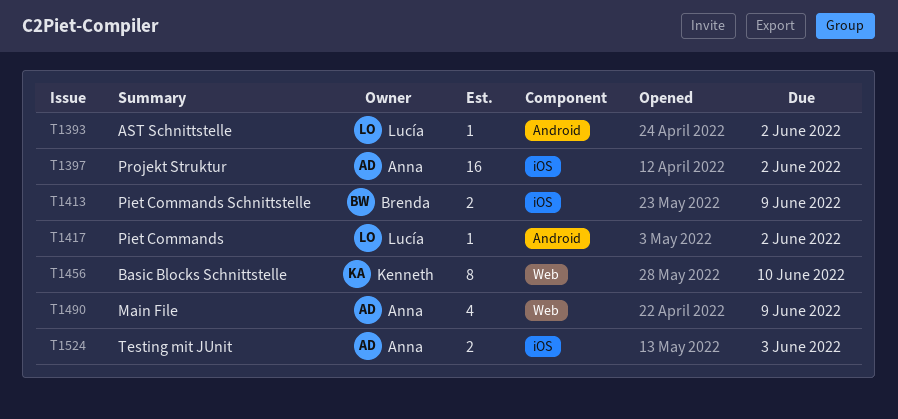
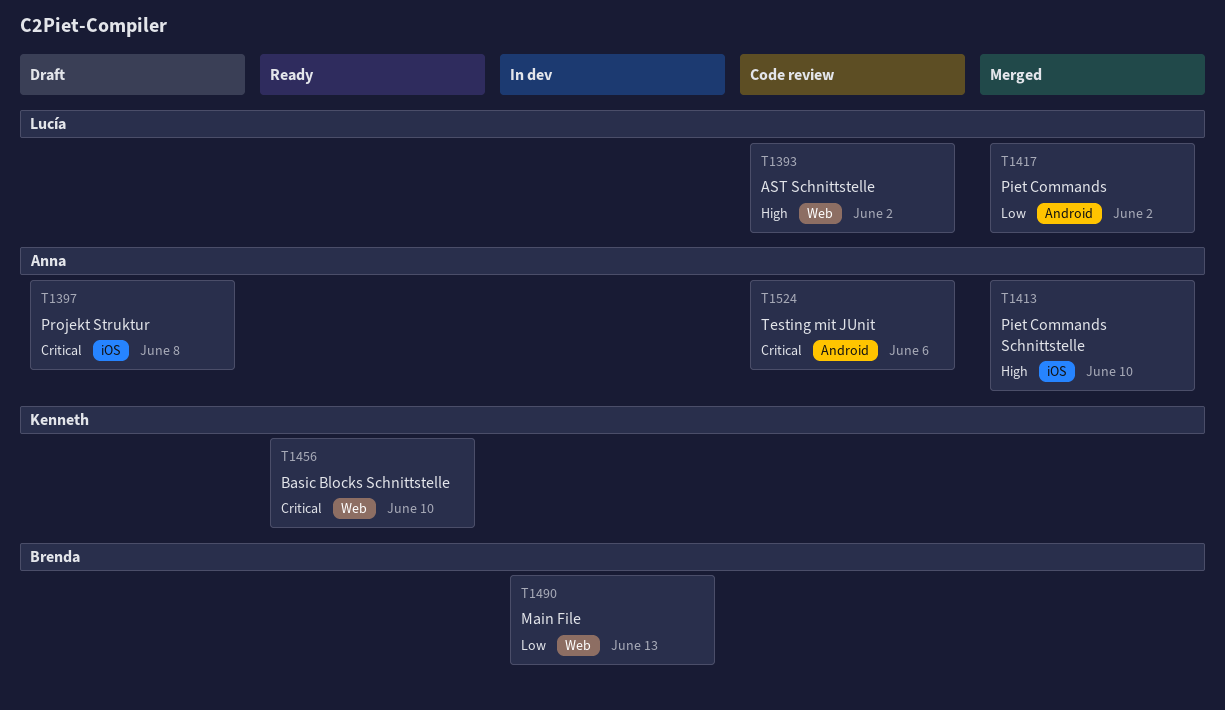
T1393, label: Android -> Web
T1397, due: Jun 2 -> Jun 8
T1413, owner: Brenda -> Anna
T1413, due: Jun 9 -> Jun 10
T1490, owner: Anna -> Brenda
T1490, due: Jun 9 -> Jun 13
T1524, label: iOS -> Android
T1524, due: Jun 3 -> Jun 6

